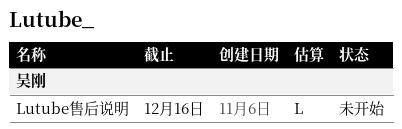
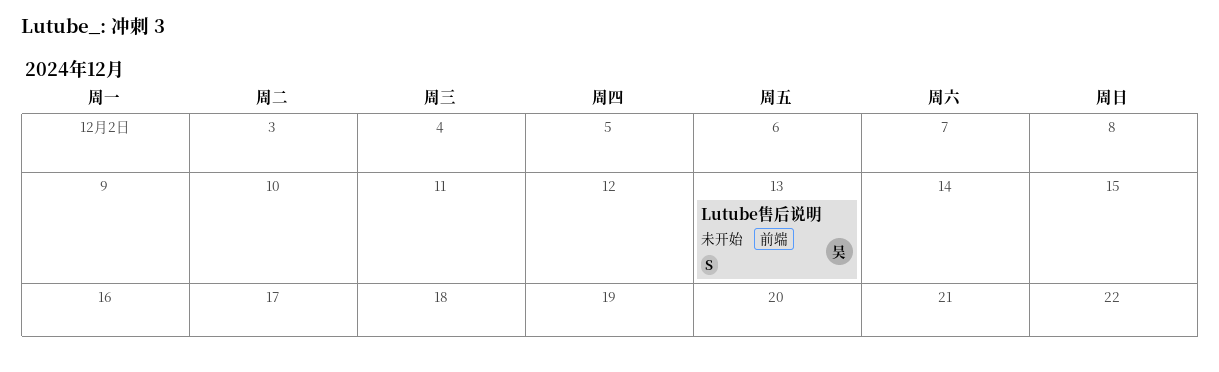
Lutube售后说明, estimate: L -> S
Lutube售后说明, due: Dec 16 -> Dec 13

